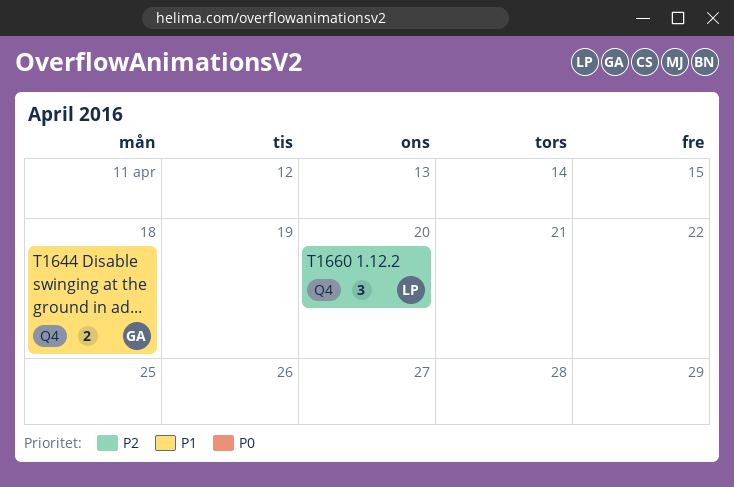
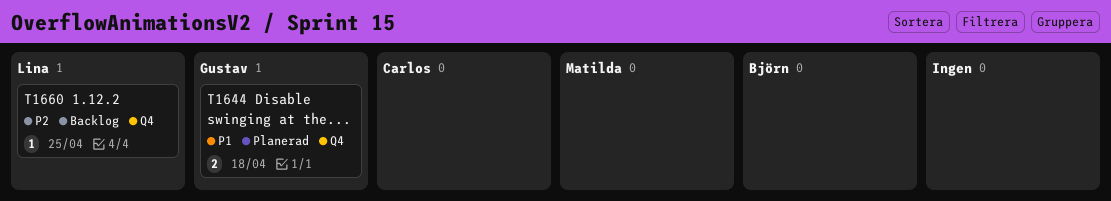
T1660, estimate: 3 -> 1
T1660, due: Apr 20 -> Apr 25

